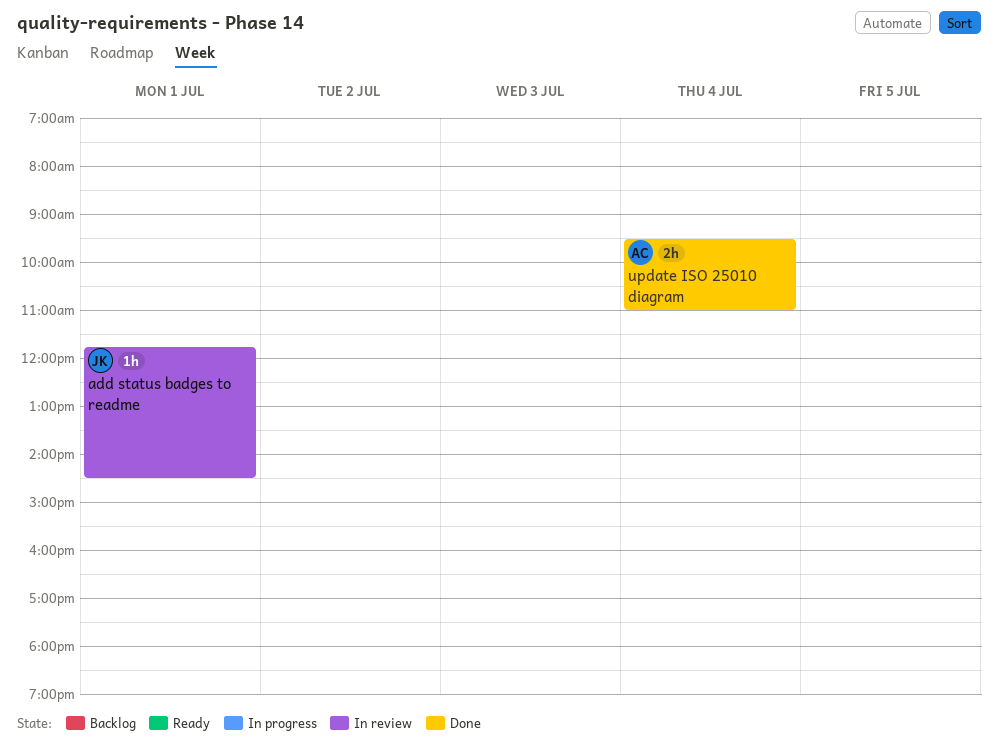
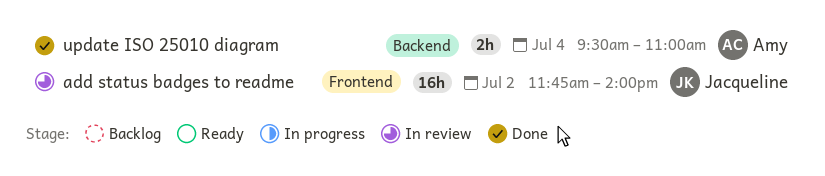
add status badges to readme, estimate: 1h -> 16h
add status badges to readme, day: Jul 1 -> Jul 2
add status badges to readme, ends: 14:30 -> 14:00

